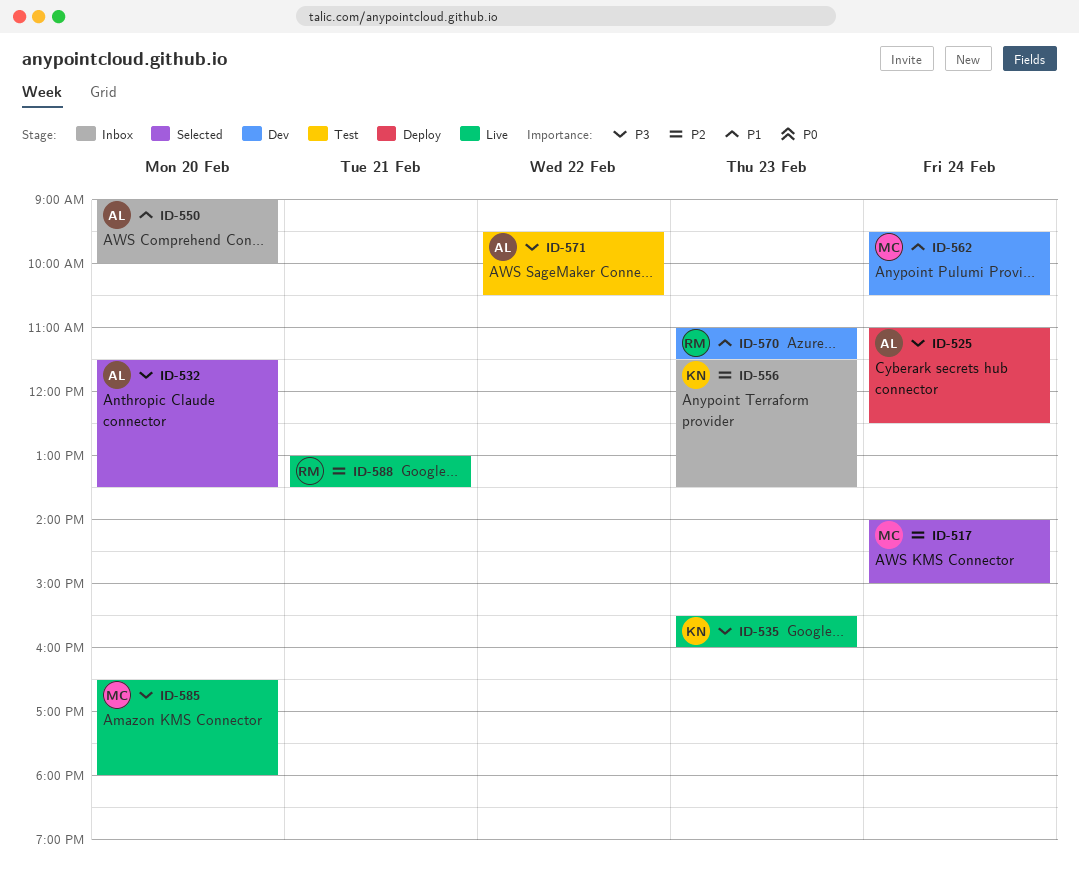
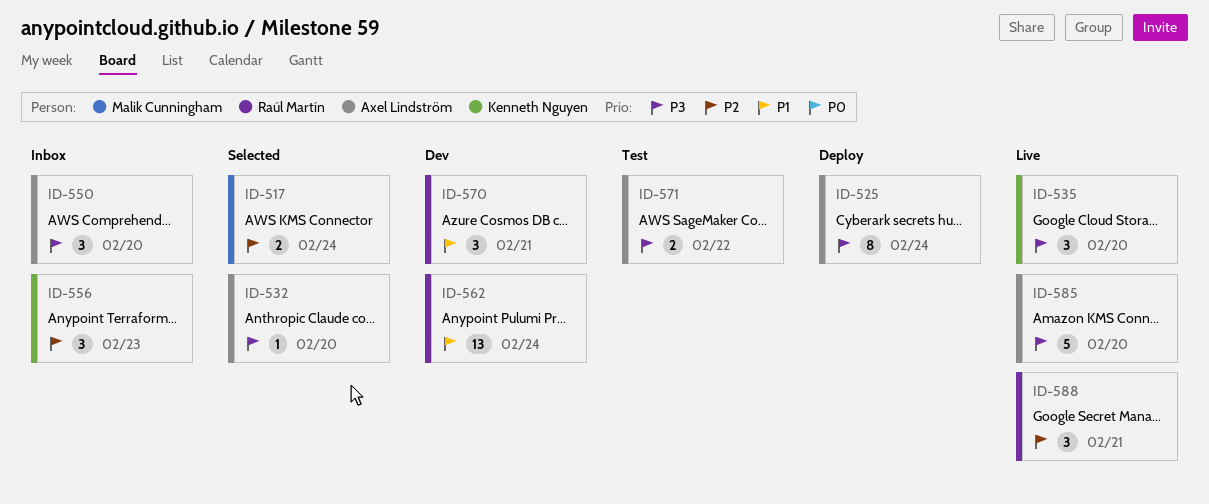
ID-535, day: Feb 23 -> Feb 20
ID-550, priority: P1 -> P3
ID-562, owner: Malik Cunningham -> Raúl Martín
ID-570, day: Feb 23 -> Feb 21
ID-585, owner: Malik Cunningham -> Axel Lindström

